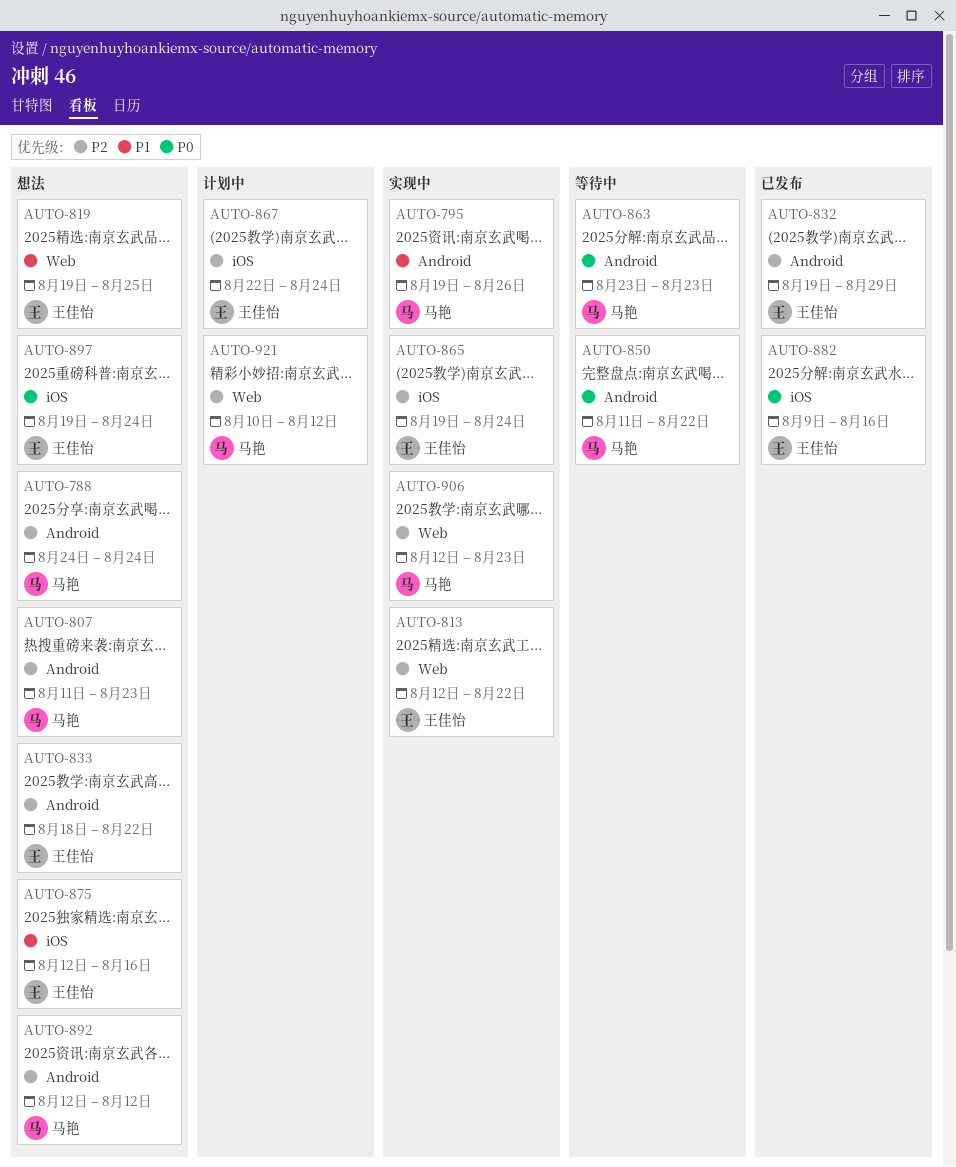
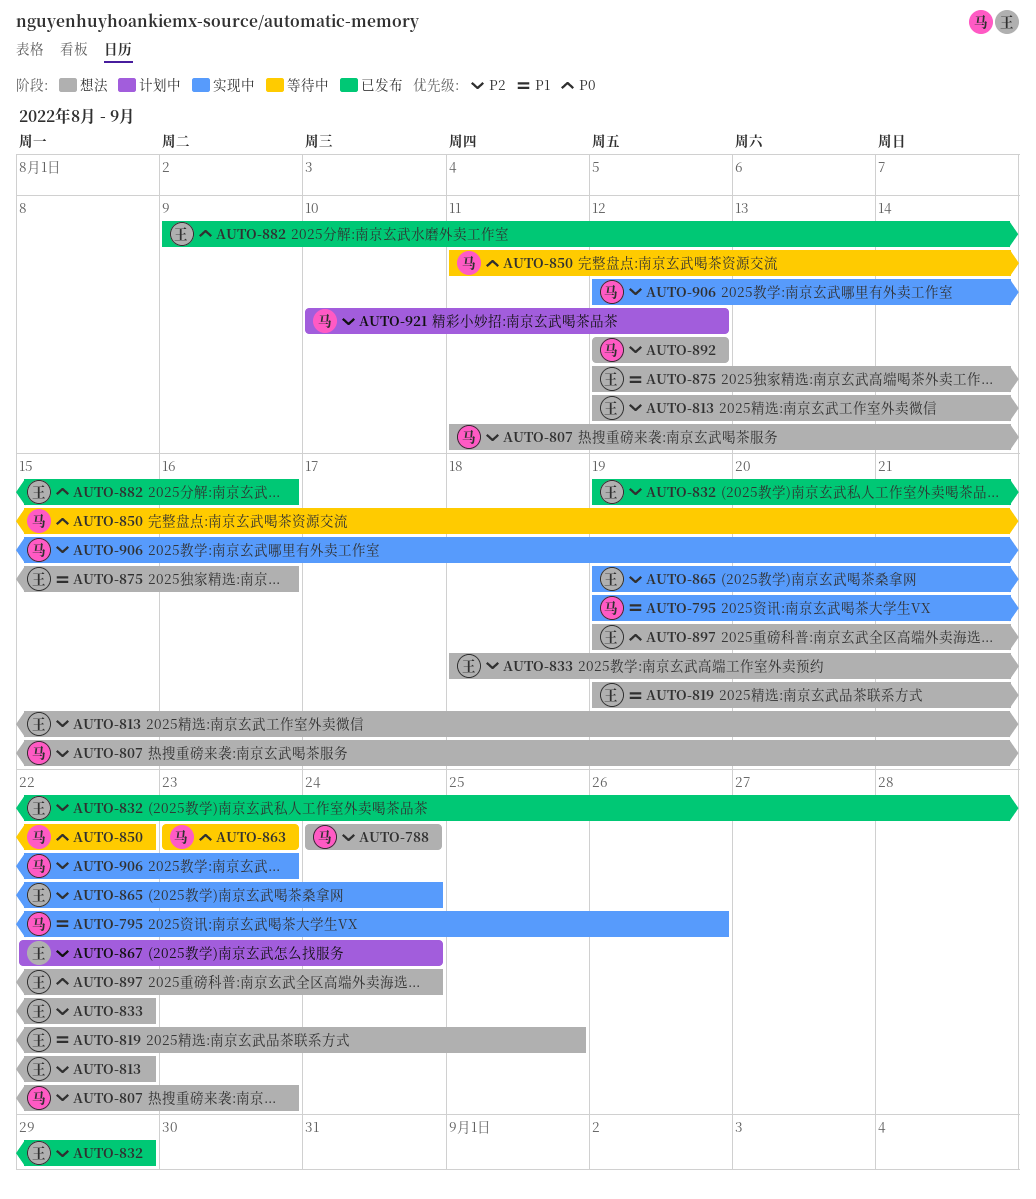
AUTO-813, status: 实现中 -> 想法

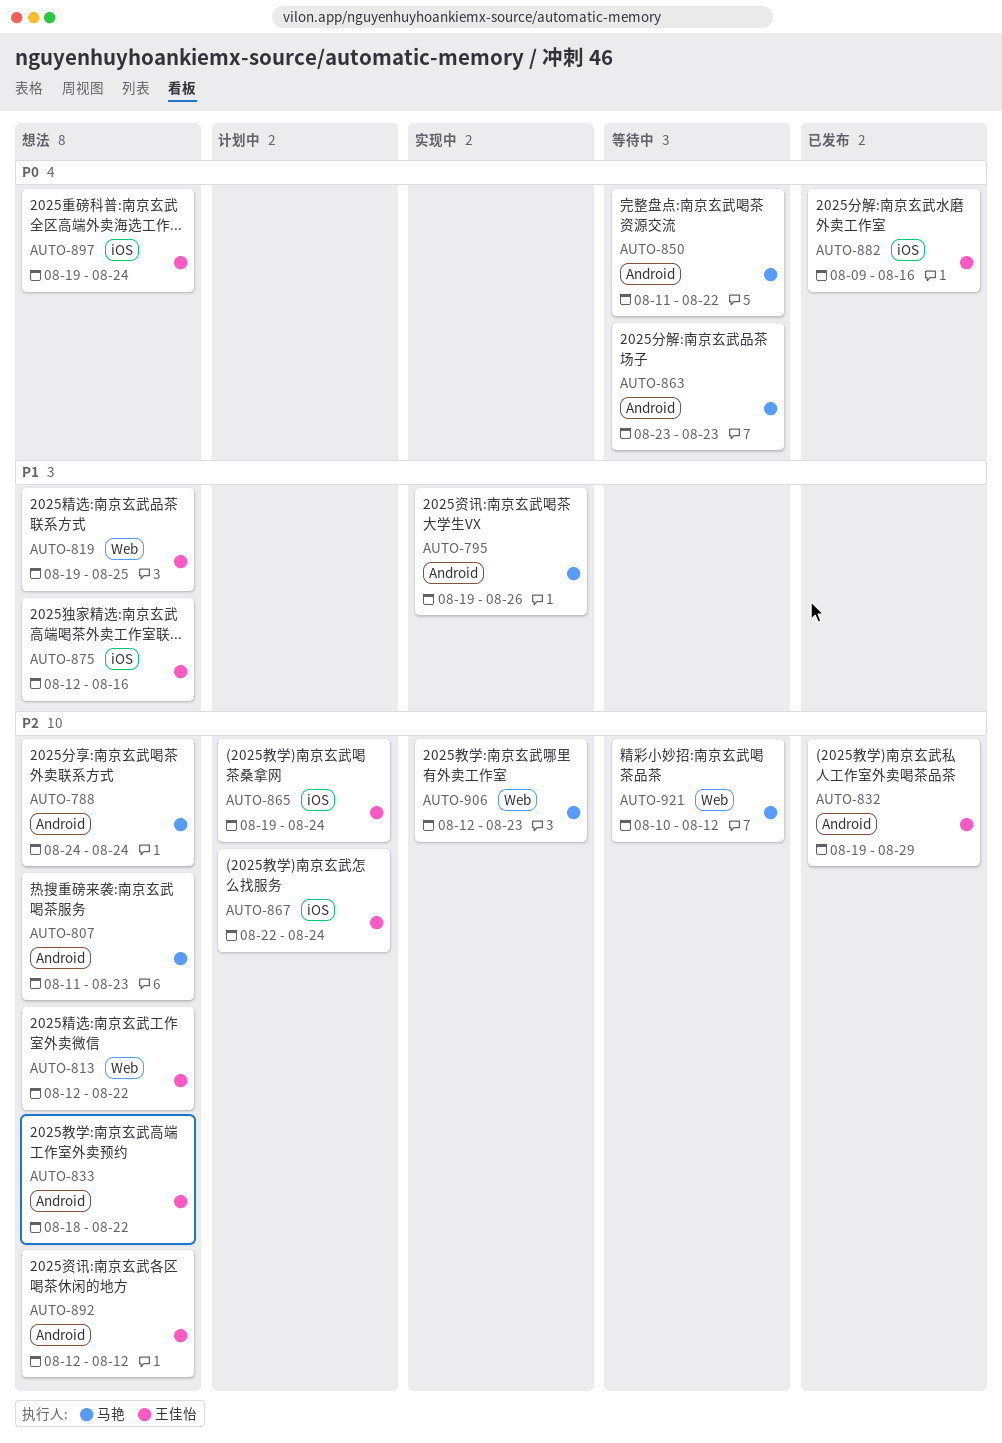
AUTO-865, status: 实现中 -> 计划中
AUTO-892, owner: 马艳 -> 王佳怡
AUTO-921, status: 计划中 -> 等待中

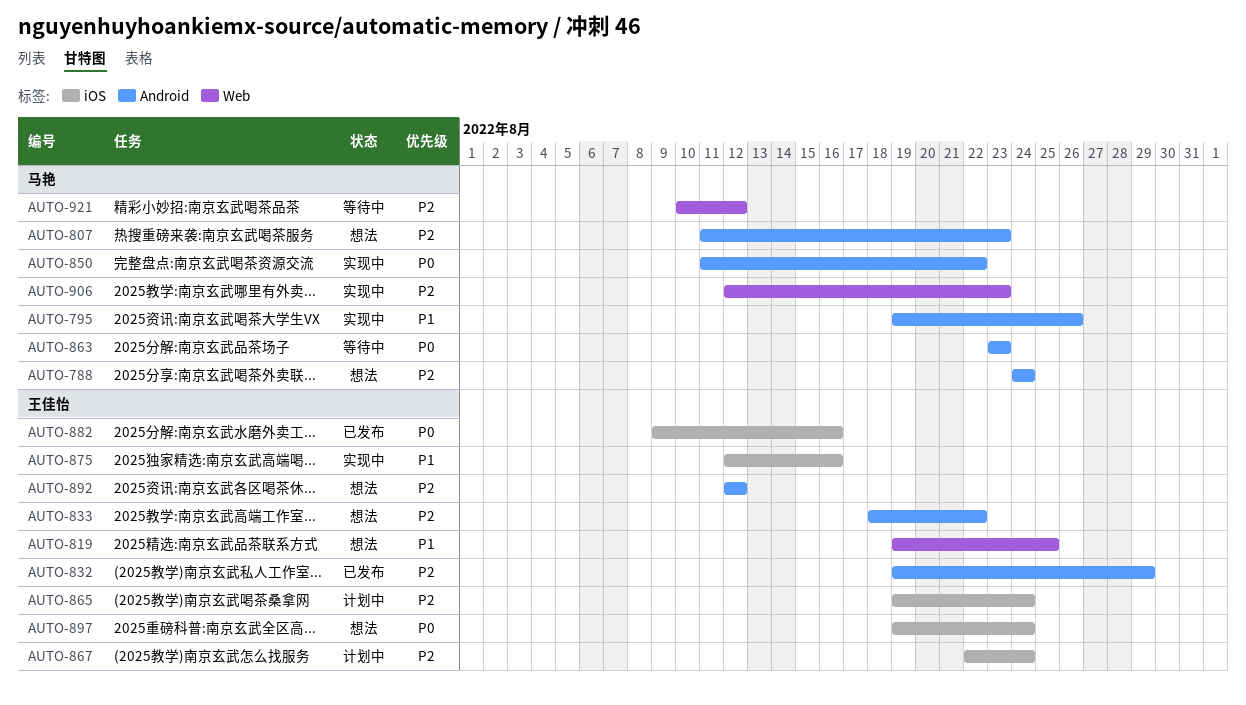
AUTO-813: present -> none
AUTO-850, status: 等待中 -> 实现中
AUTO-875, status: 想法 -> 实现中

